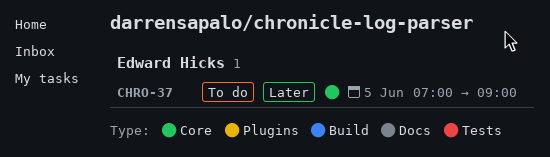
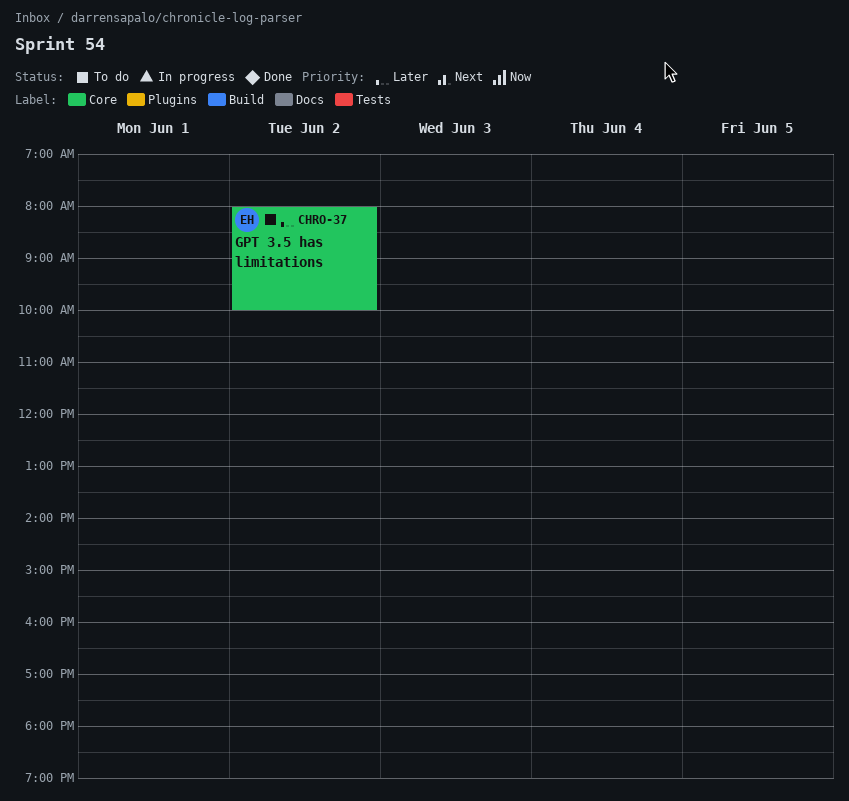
CHRO-37, day: Jun 5 -> Jun 2
CHRO-37, begins: 07:00 -> 08:00
CHRO-37, ends: 09:00 -> 10:00

